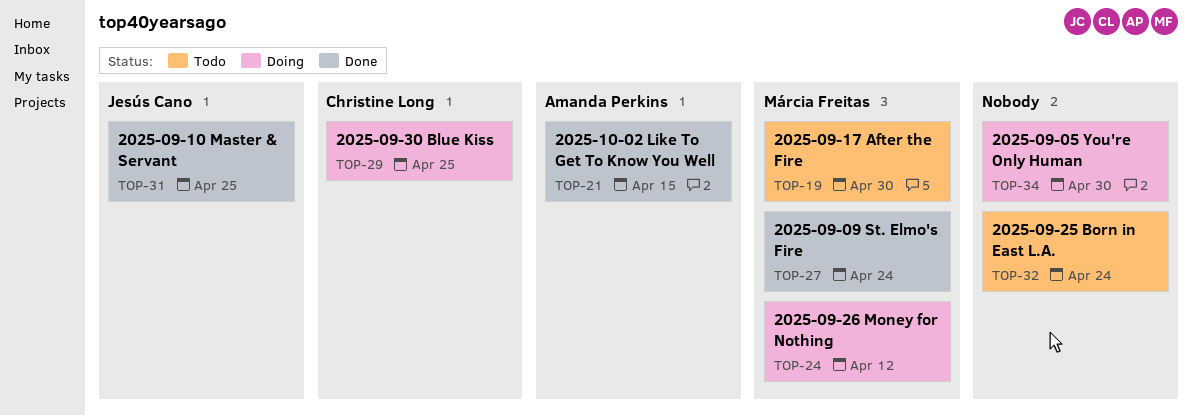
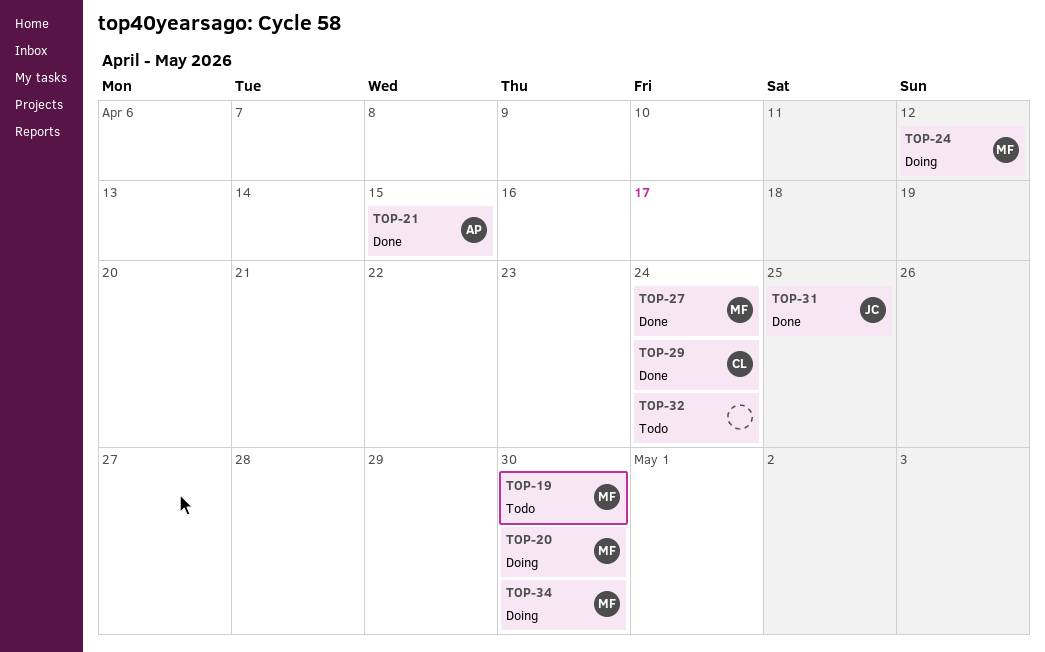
TOP-20: none -> present
TOP-29, status: Doing -> Done
TOP-29, due: Apr 25 -> Apr 24
TOP-34, owner: none -> Márcia Freitas

